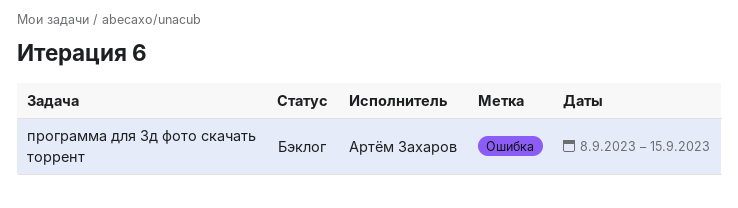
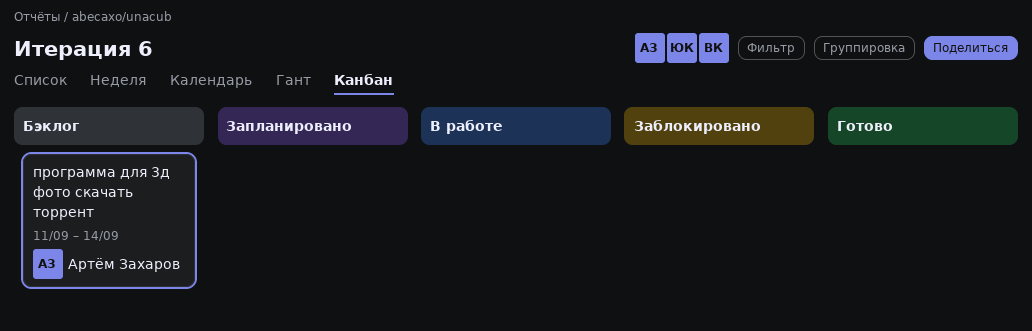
программа для 3д фото скачать торрент, start: Sep 8 -> Sep 11
программа для 3д фото скачать торрент, due: Sep 15 -> Sep 14

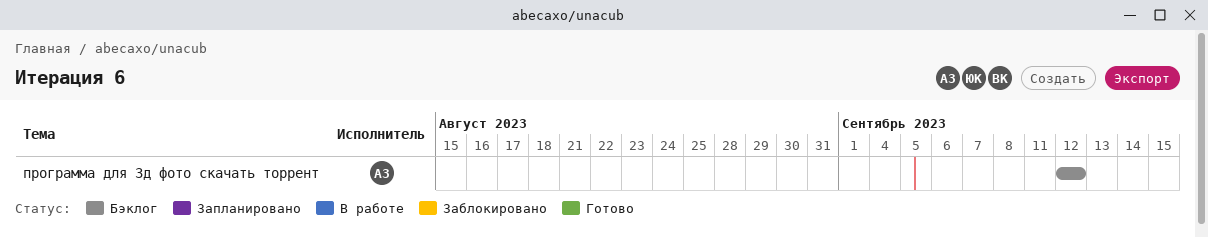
программа для 3д фото скачать торрент, start: Sep 11 -> Sep 12
программа для 3д фото скачать торрент, due: Sep 14 -> Sep 12

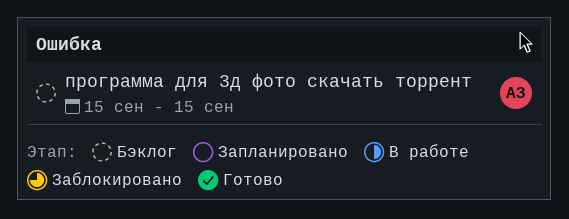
программа для 3д фото скачать торрент, start: Sep 12 -> Sep 15
программа для 3д фото скачать торрент, due: Sep 12 -> Sep 15

